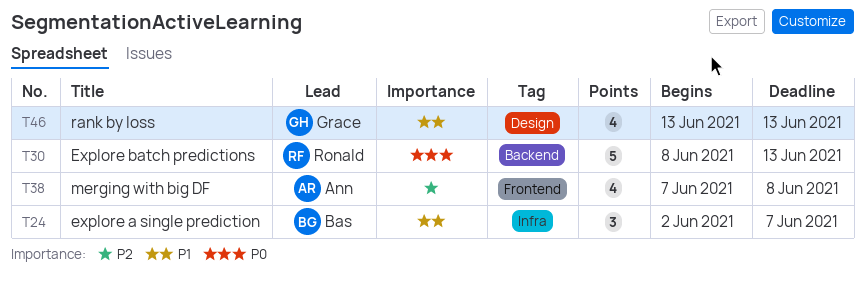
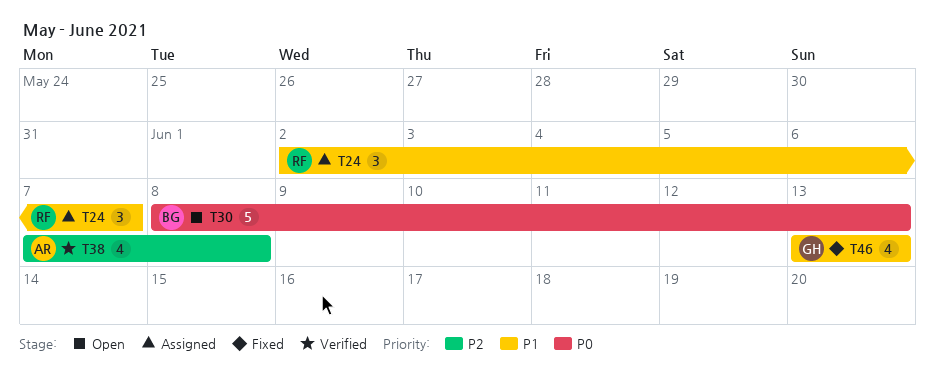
T24, owner: Bas -> Ronald
T30, owner: Ronald -> Bas

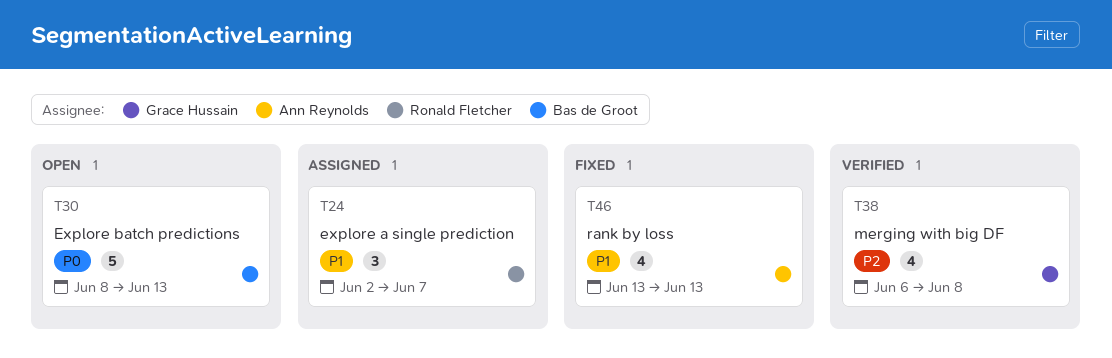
T38, owner: Ann Reynolds -> Grace Hussain
T38, start: Jun 7 -> Jun 6
T46, owner: Grace Hussain -> Ann Reynolds

